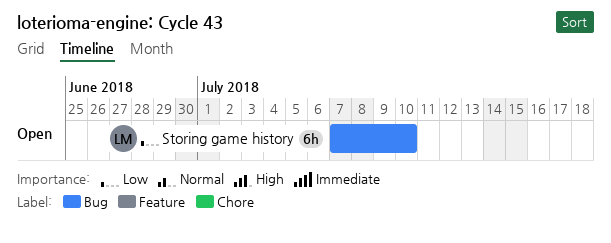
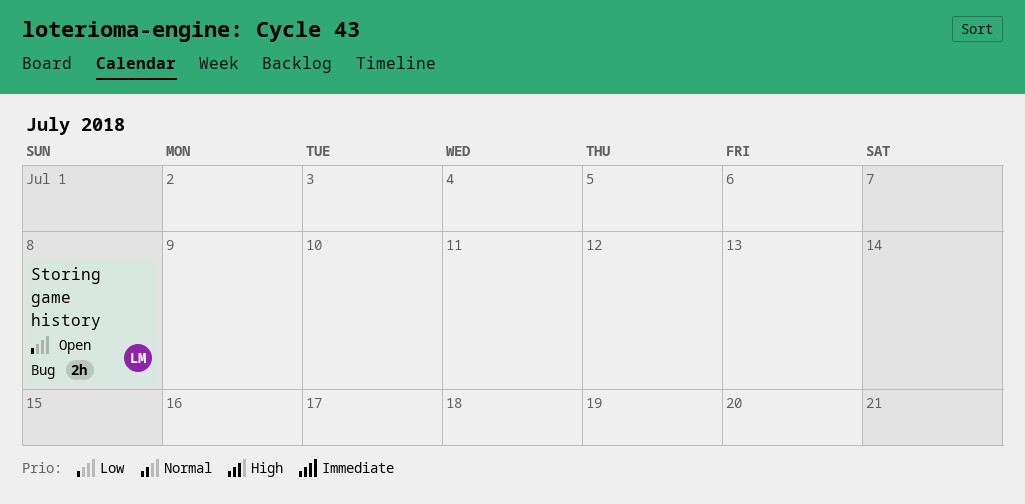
Storing game history, estimate: 6h -> 2h
Storing game history, due: Jul 10 -> Jul 8

